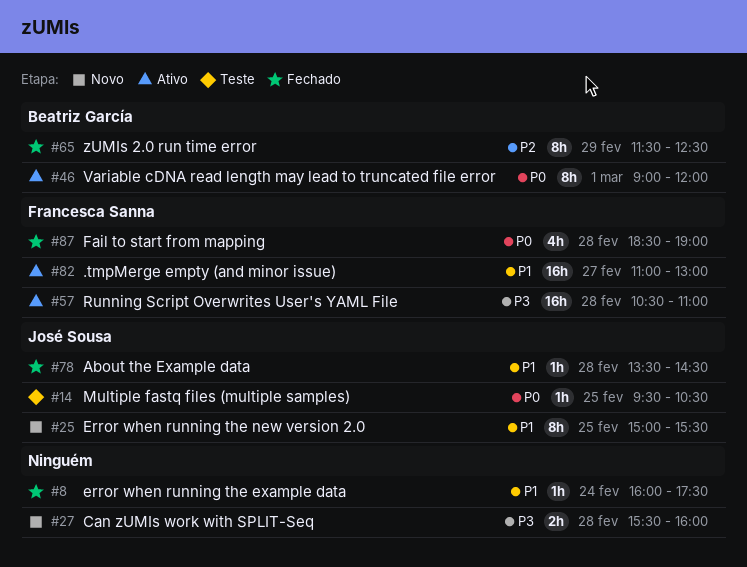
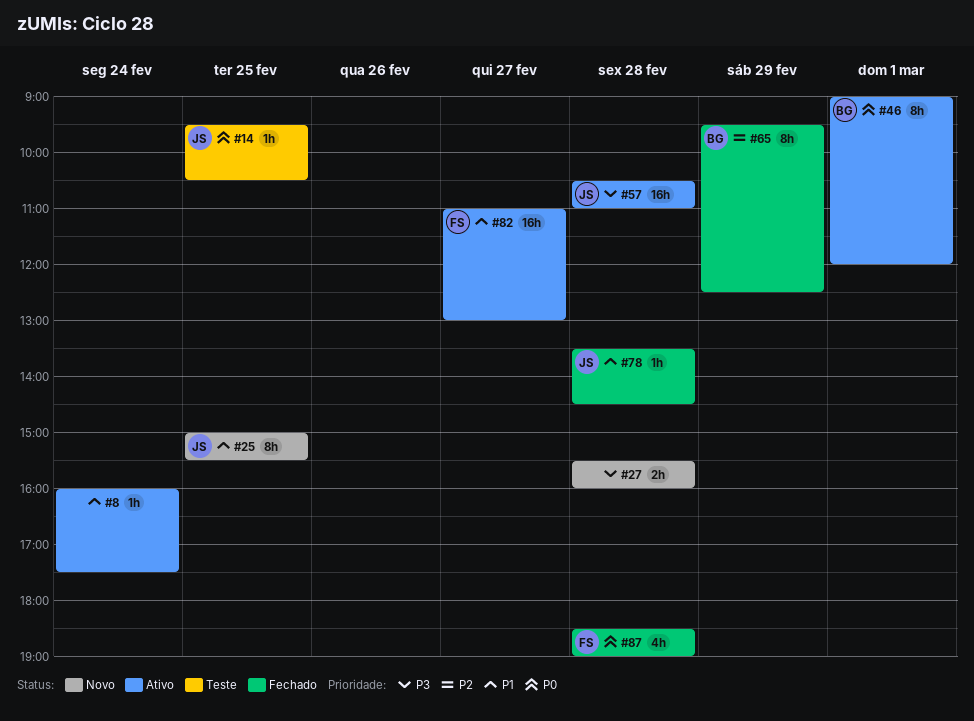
#8, status: Fechado -> Ativo
#57, owner: Francesca Sanna -> José Sousa
#65, begins: 11:30 -> 09:30

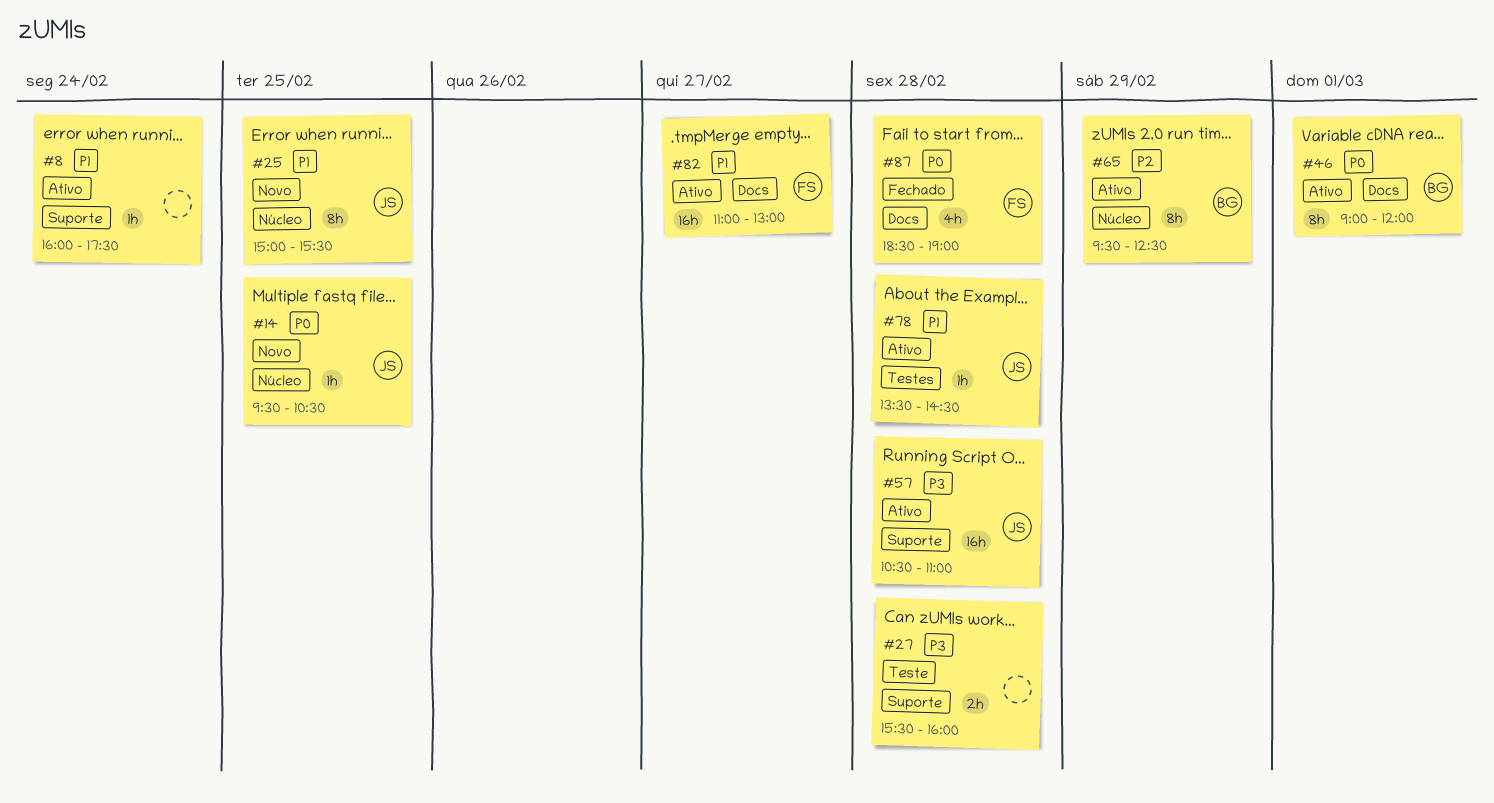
#14, status: Teste -> Novo
#27, status: Novo -> Teste
#65, status: Fechado -> Ativo
#78, status: Fechado -> Ativo

